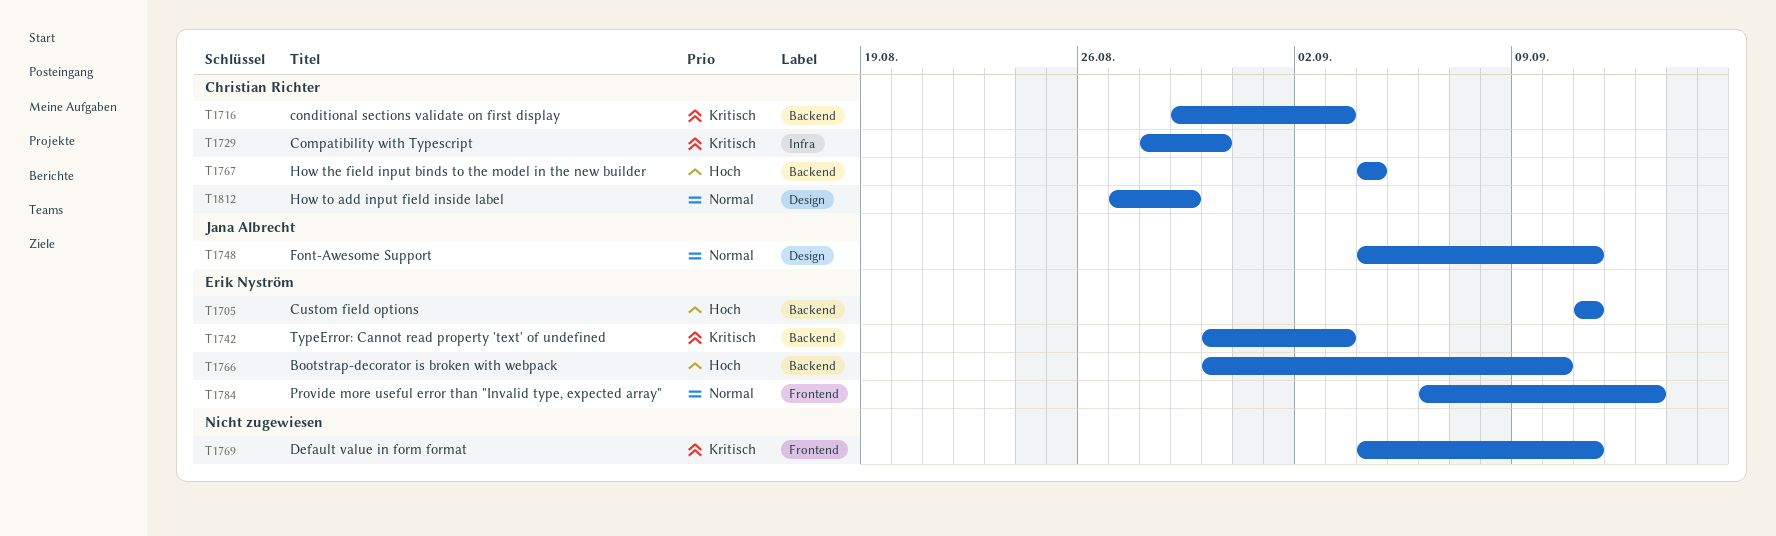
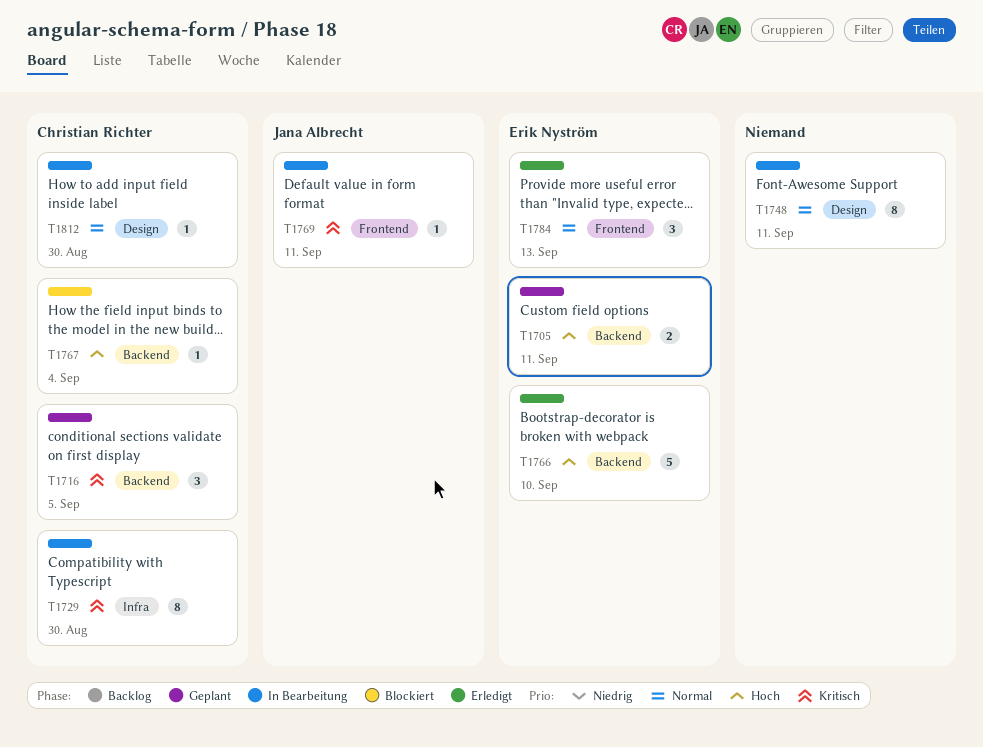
T1716, due: Sep 3 -> Sep 5
T1742: present -> none
T1748, owner: Jana Albrecht -> none
T1769, owner: none -> Jana Albrecht
T1812, due: Aug 29 -> Aug 30

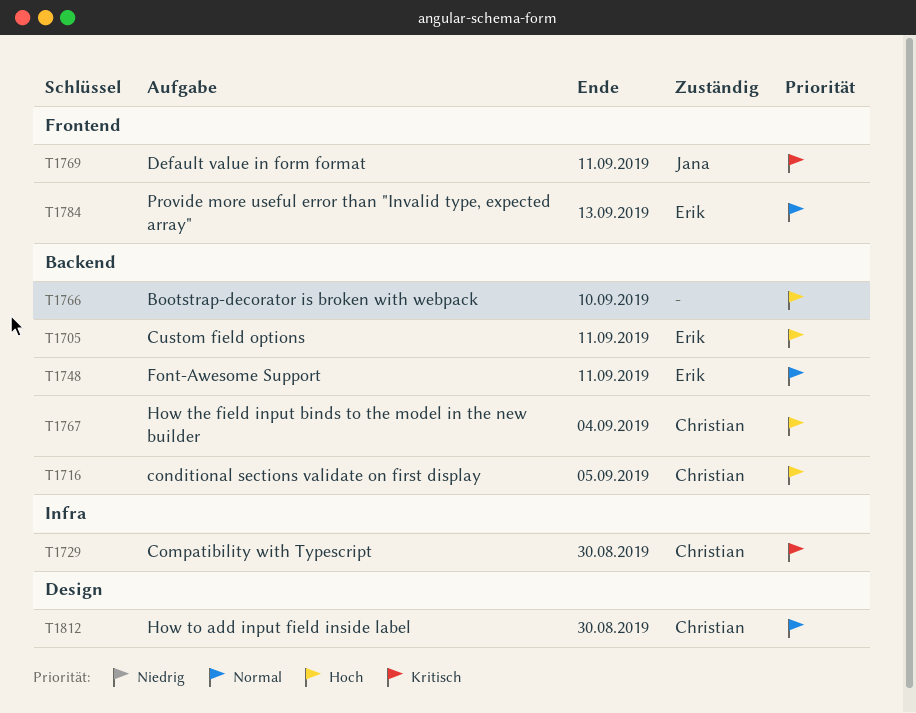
T1716, priority: Kritisch -> Hoch
T1748, owner: none -> Erik Nyström
T1748, label: Design -> Backend
T1766, owner: Erik Nyström -> none

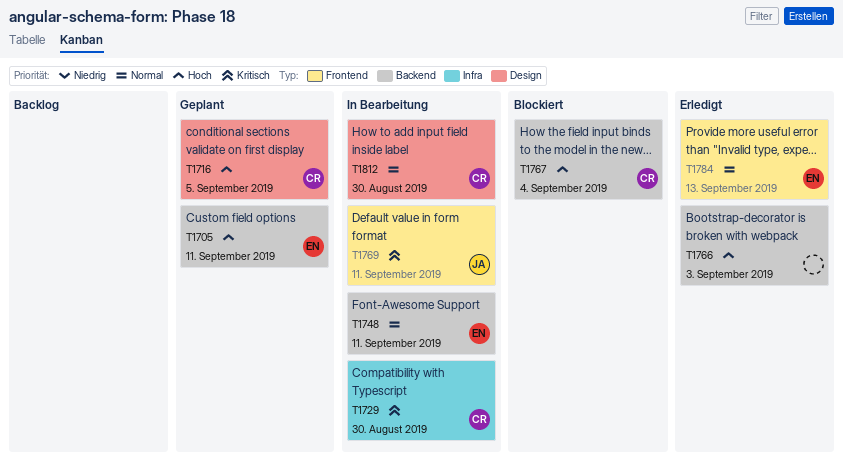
T1716, label: Backend -> Design
T1766, due: Sep 10 -> Sep 3

